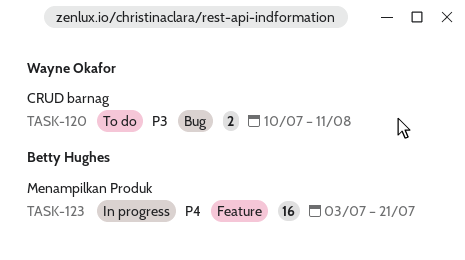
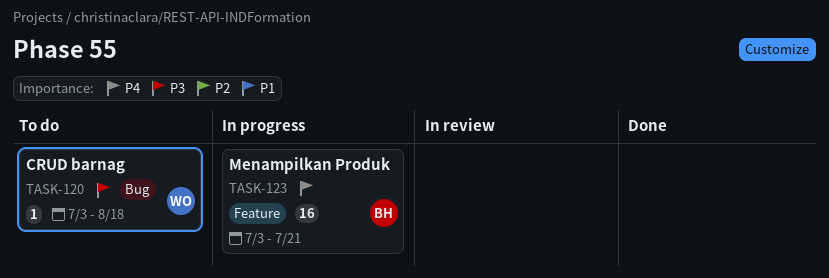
TASK-120, estimate: 2 -> 1
TASK-120, start: Jul 10 -> Jul 3
TASK-120, due: Aug 11 -> Aug 18

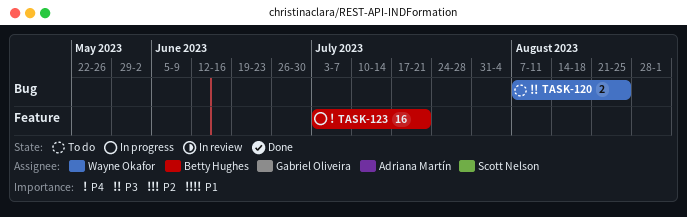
TASK-120, estimate: 1 -> 2
TASK-120, start: Jul 3 -> Aug 7
TASK-120, due: Aug 18 -> Aug 25

